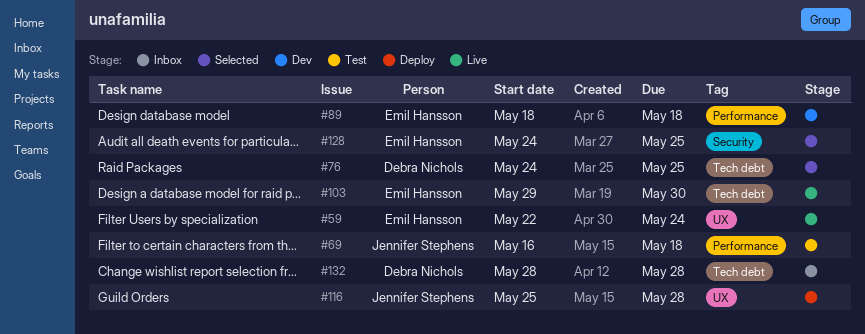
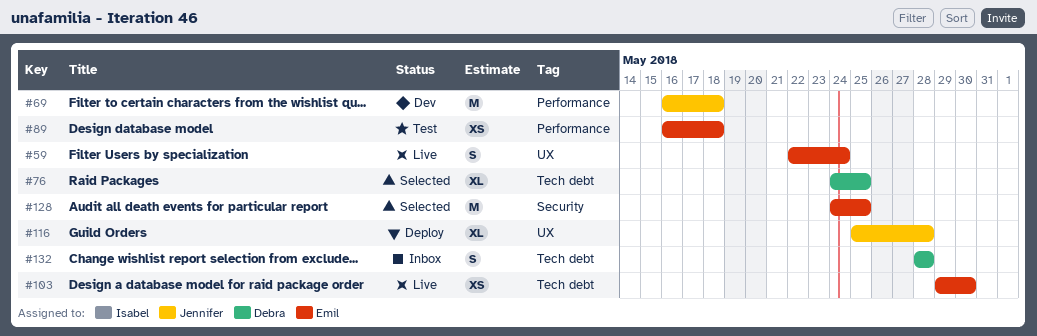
#69, status: Test -> Dev
#89, status: Dev -> Test
#89, start: May 18 -> May 16

